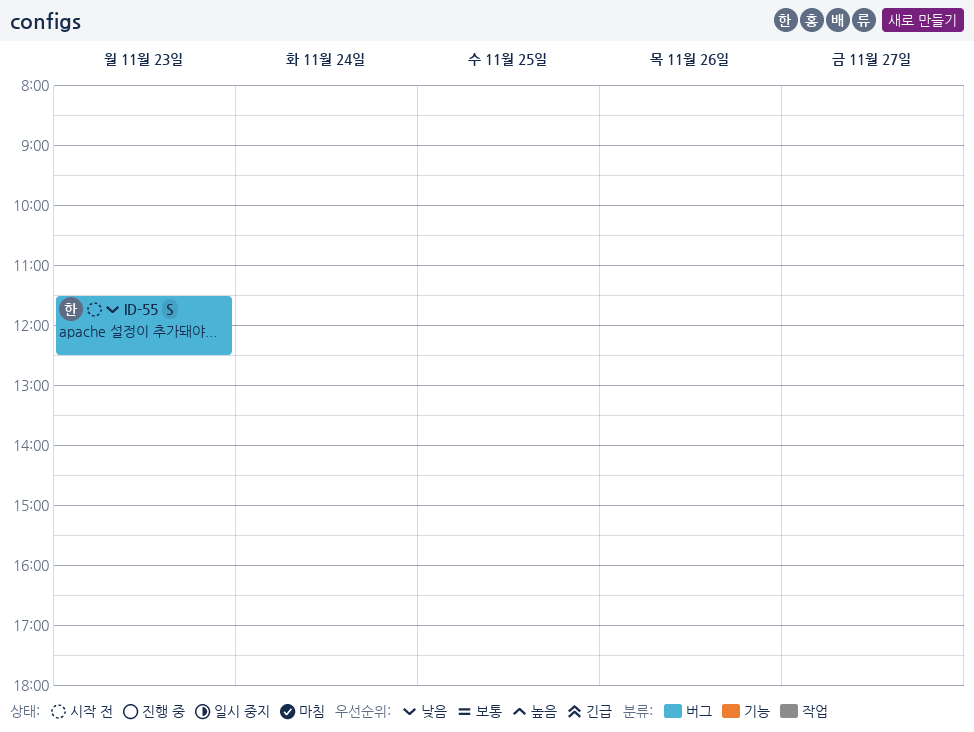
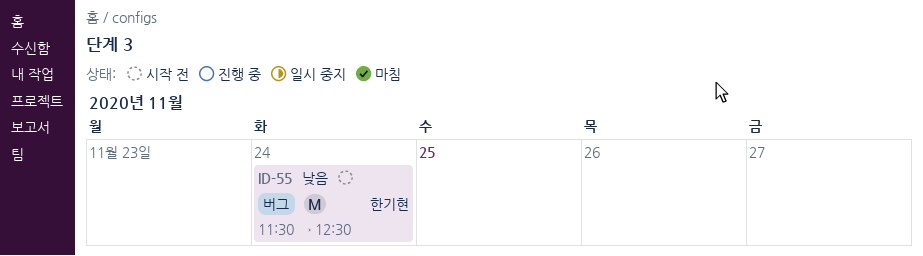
ID-55, estimate: S -> M
ID-55, day: Nov 23 -> Nov 24

